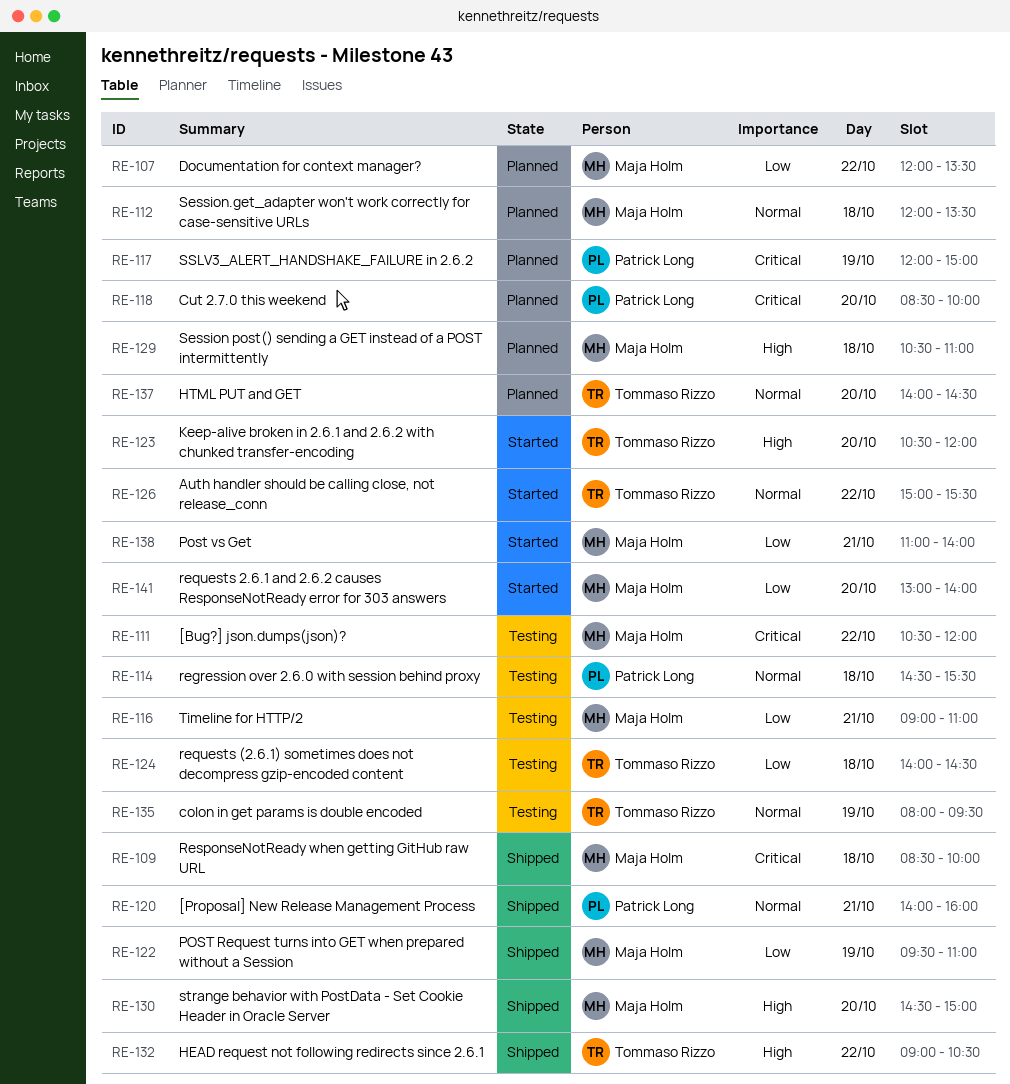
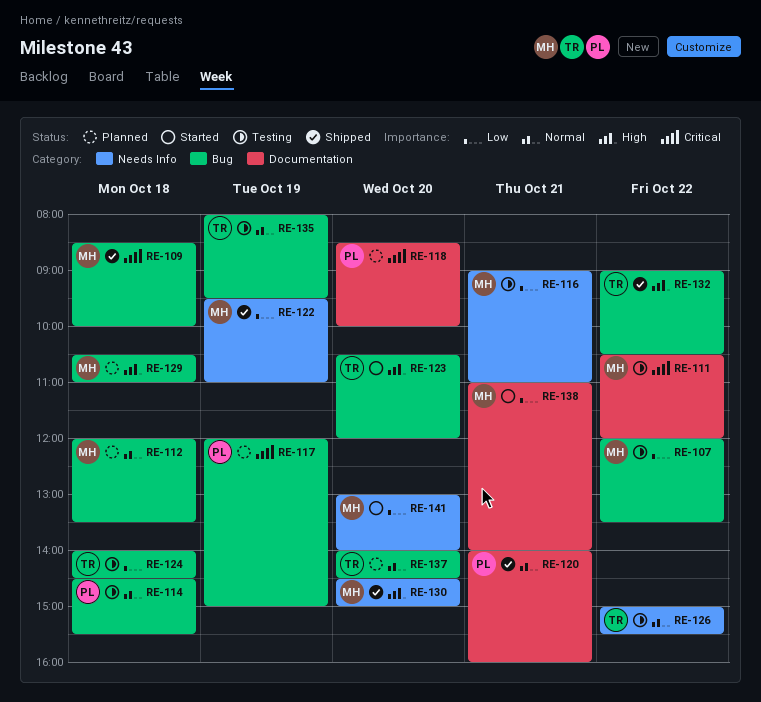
RE-107, status: Planned -> Testing
RE-126, status: Started -> Testing

